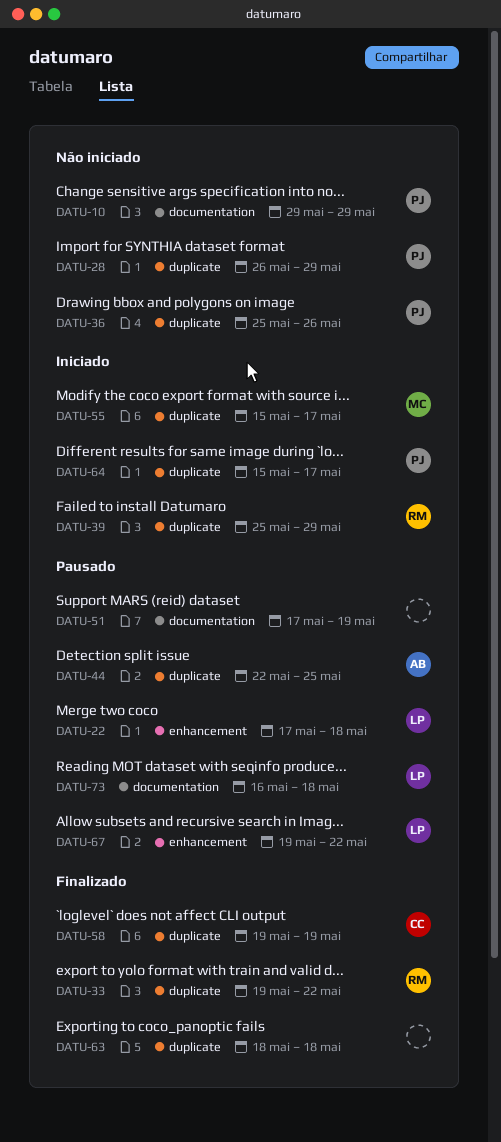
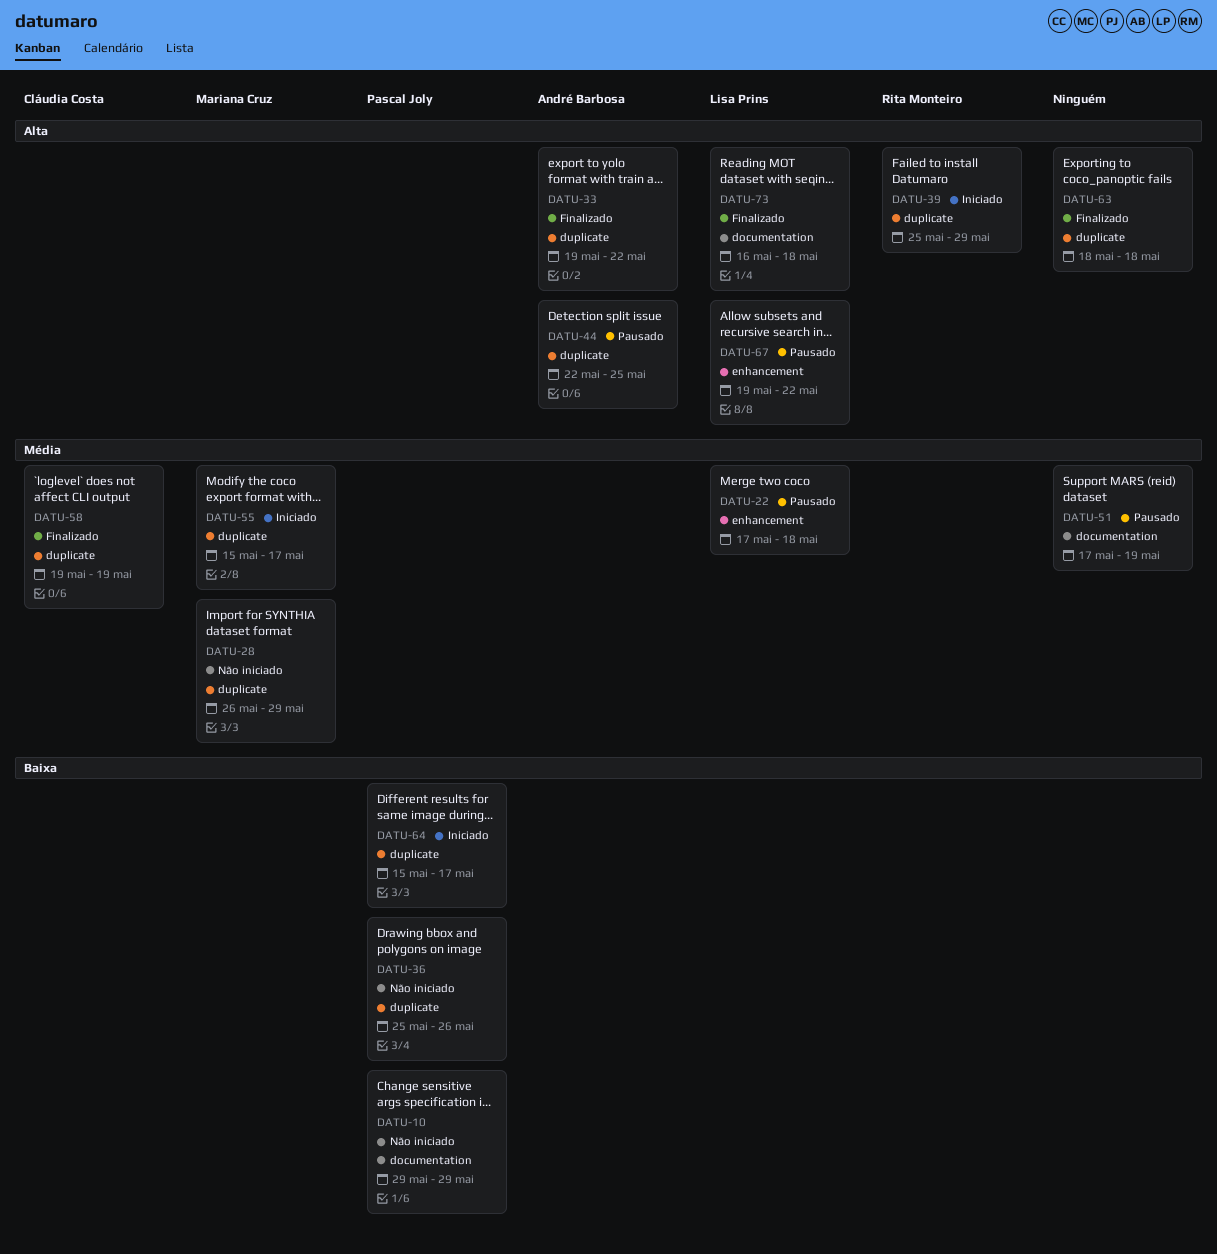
DATU-28, owner: Pascal Joly -> Mariana Cruz
DATU-33, owner: Rita Monteiro -> André Barbosa
DATU-73, status: Pausado -> Finalizado

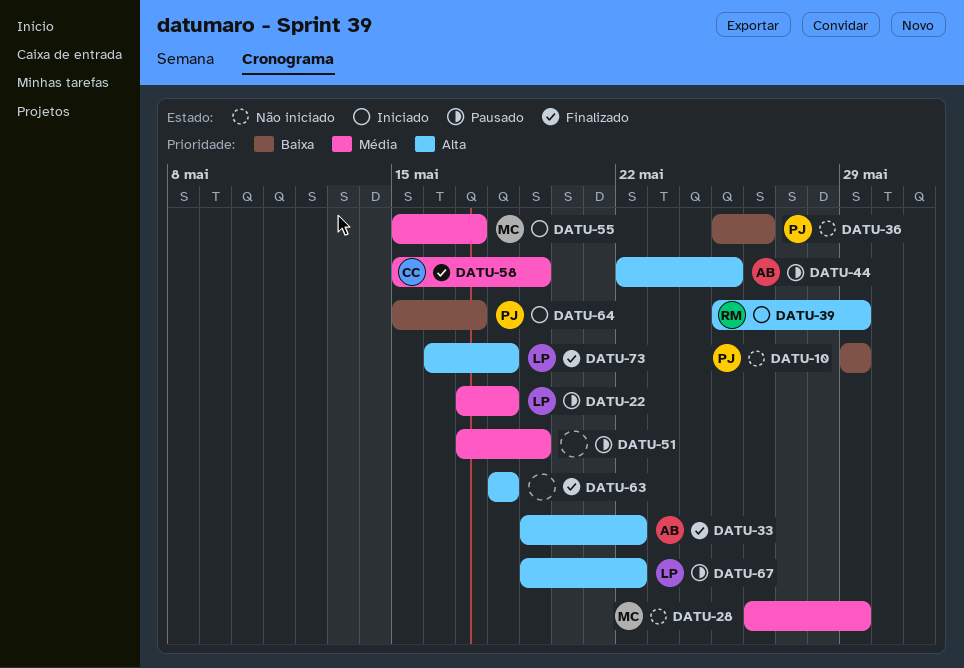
DATU-58, start: May 19 -> May 15

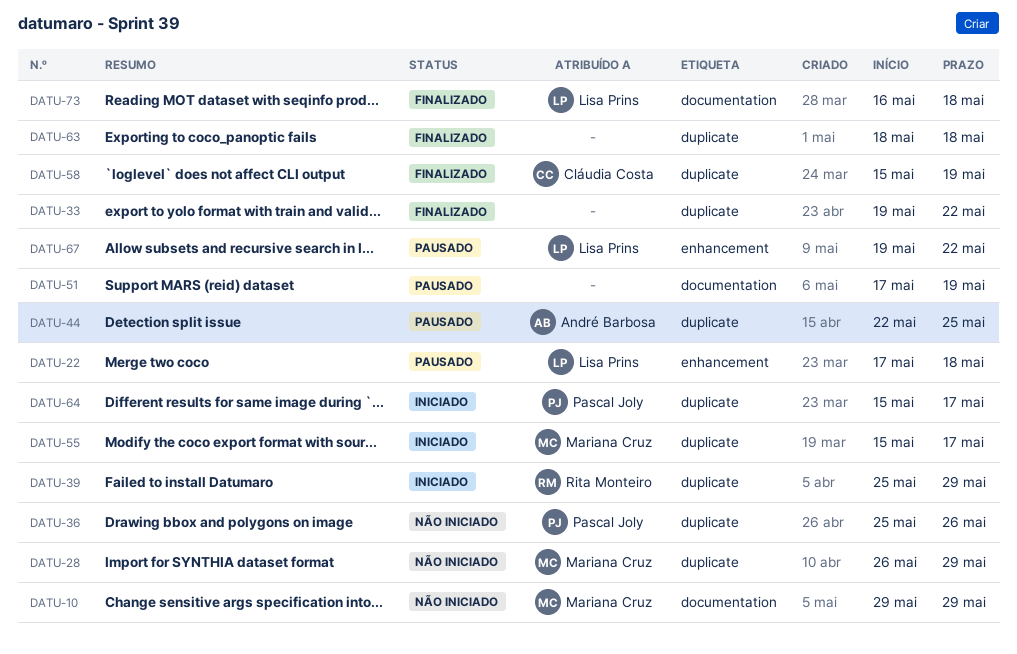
DATU-10, owner: Pascal Joly -> Mariana Cruz
DATU-33, owner: André Barbosa -> none

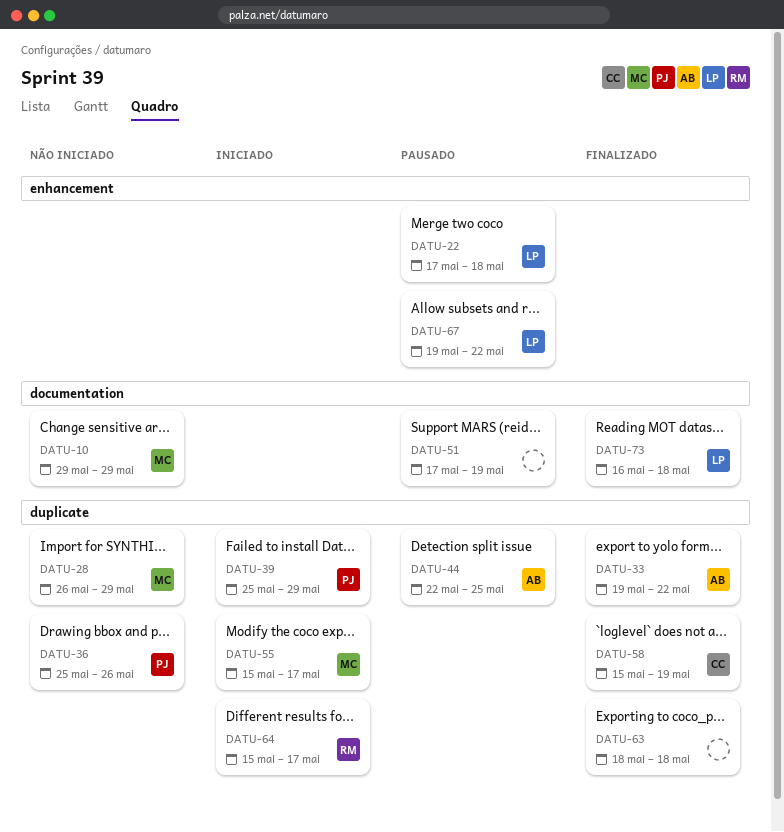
DATU-33, owner: none -> André Barbosa
DATU-39, owner: Rita Monteiro -> Pascal Joly
DATU-64, owner: Pascal Joly -> Rita Monteiro

